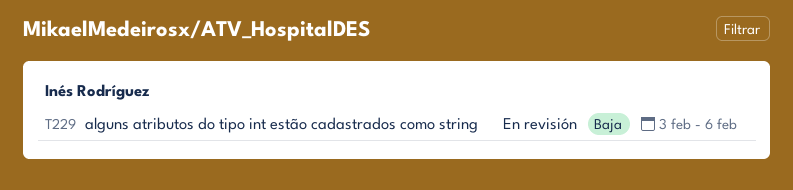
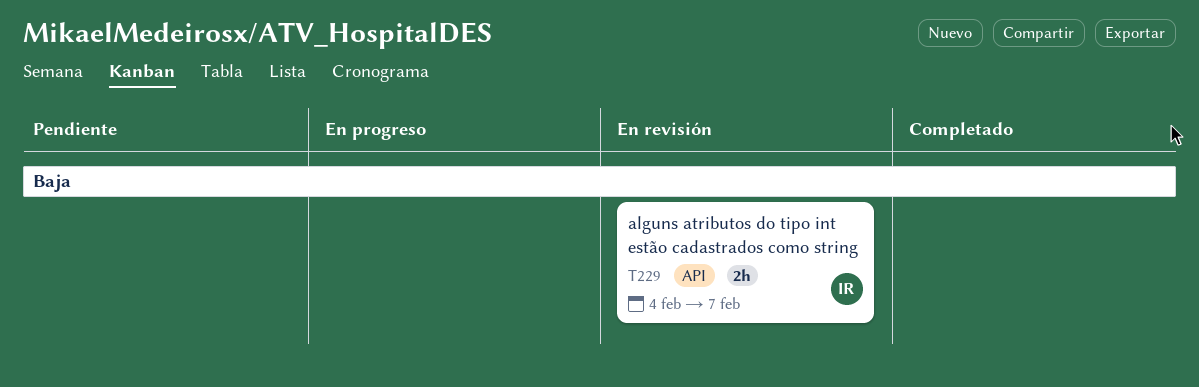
T229, start: Feb 3 -> Feb 4
T229, due: Feb 6 -> Feb 7

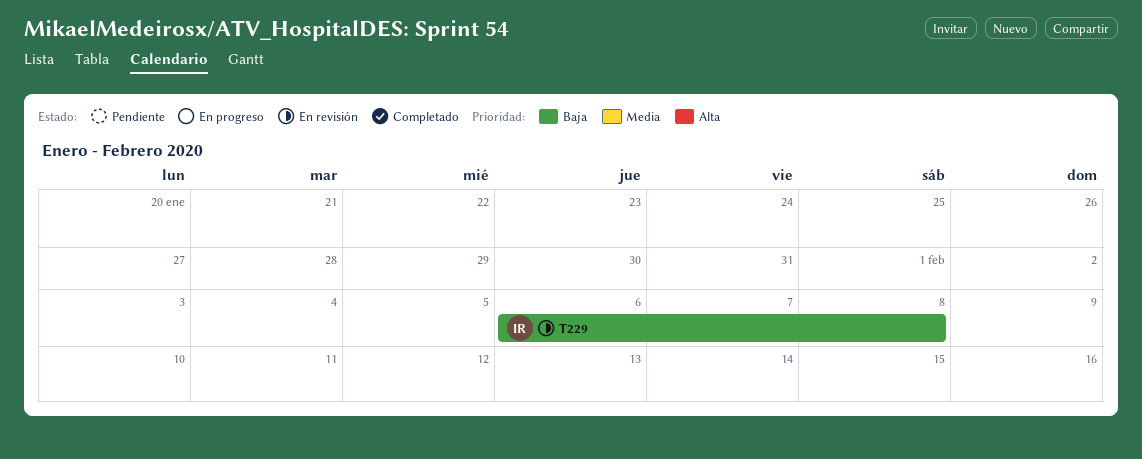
T229, start: Feb 4 -> Feb 6
T229, due: Feb 7 -> Feb 8

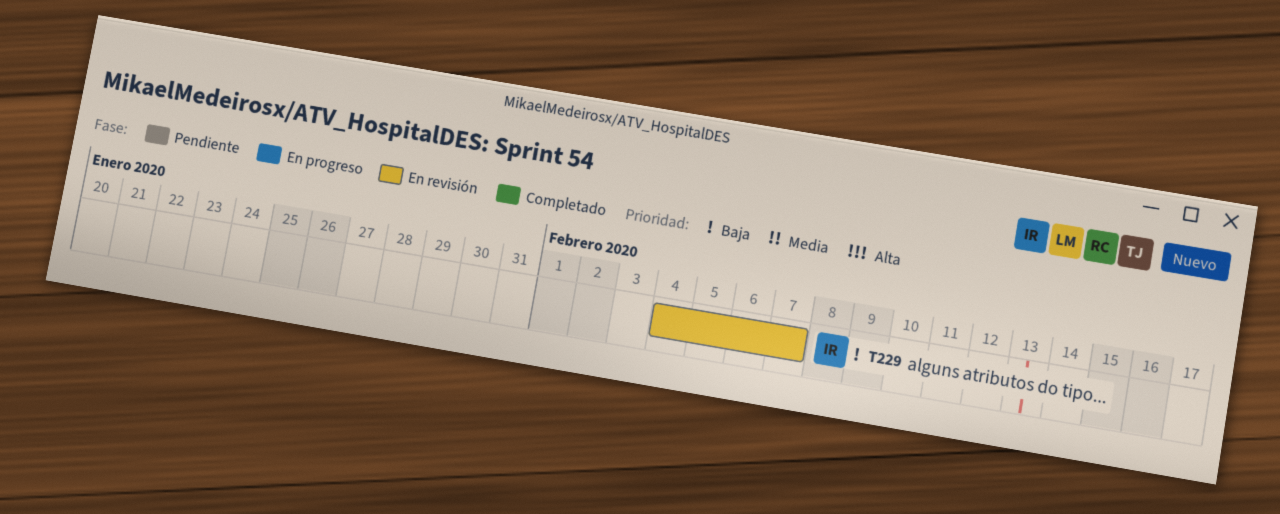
T229, start: Feb 6 -> Feb 4
T229, due: Feb 8 -> Feb 7

